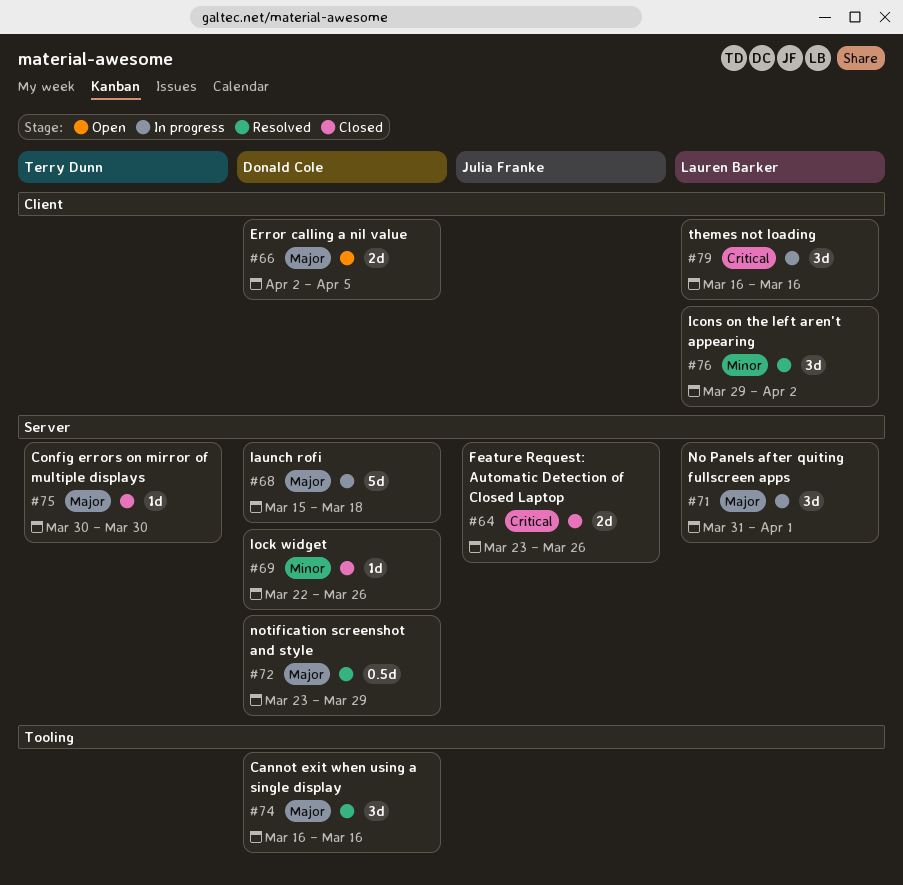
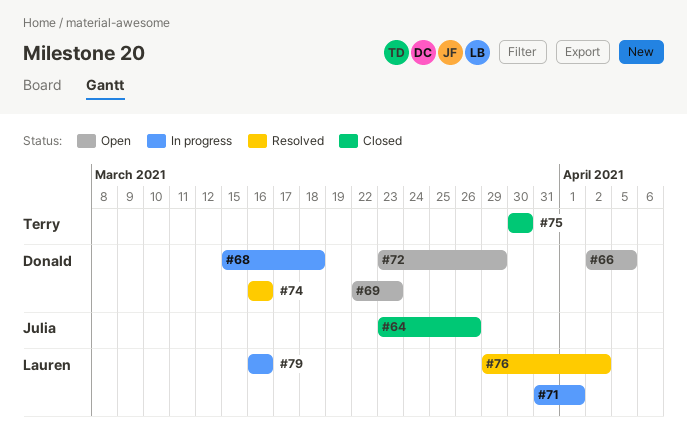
#69, status: Closed -> Open
#69, due: Mar 26 -> Mar 23
#72, status: Resolved -> Open

